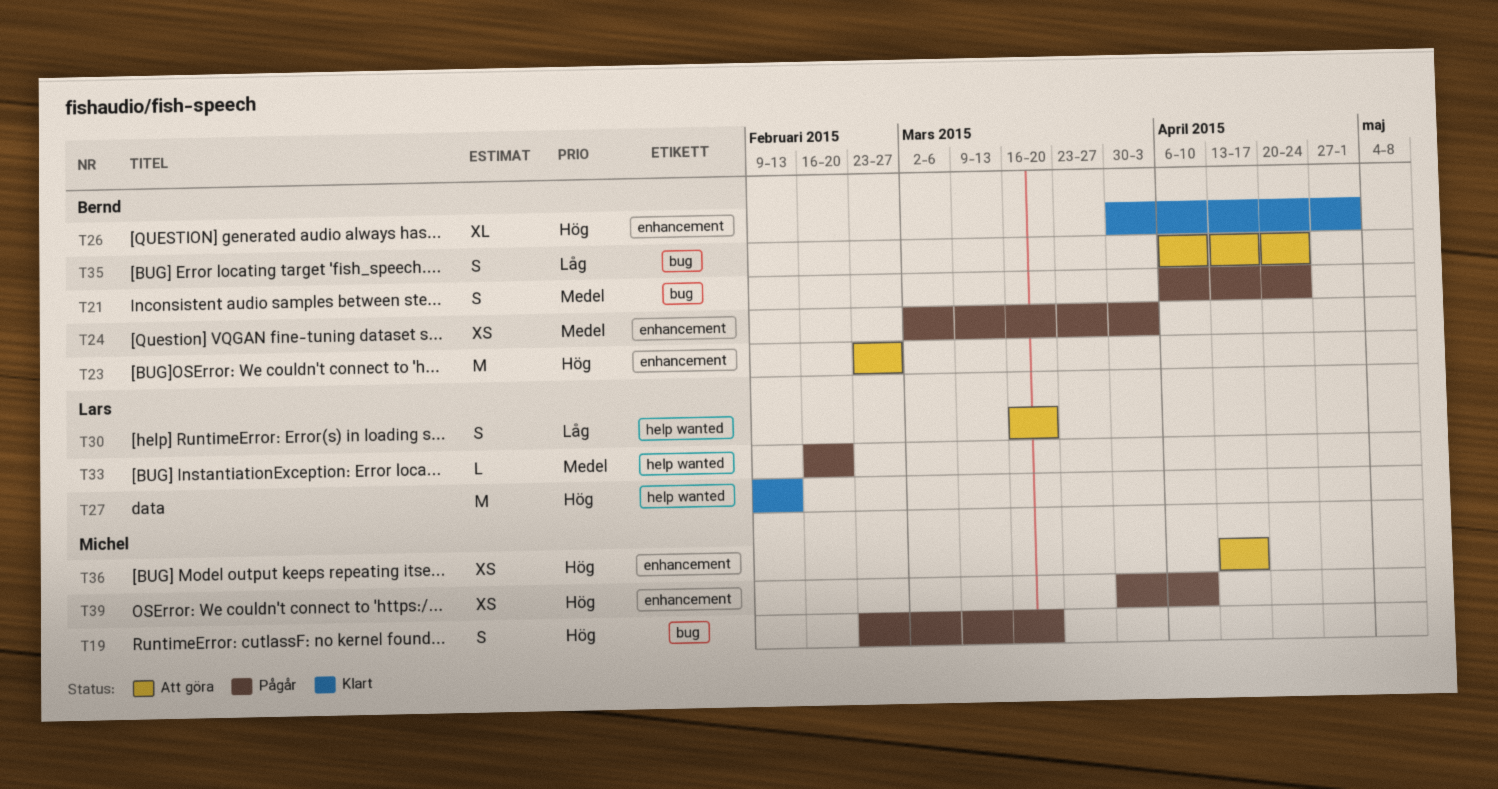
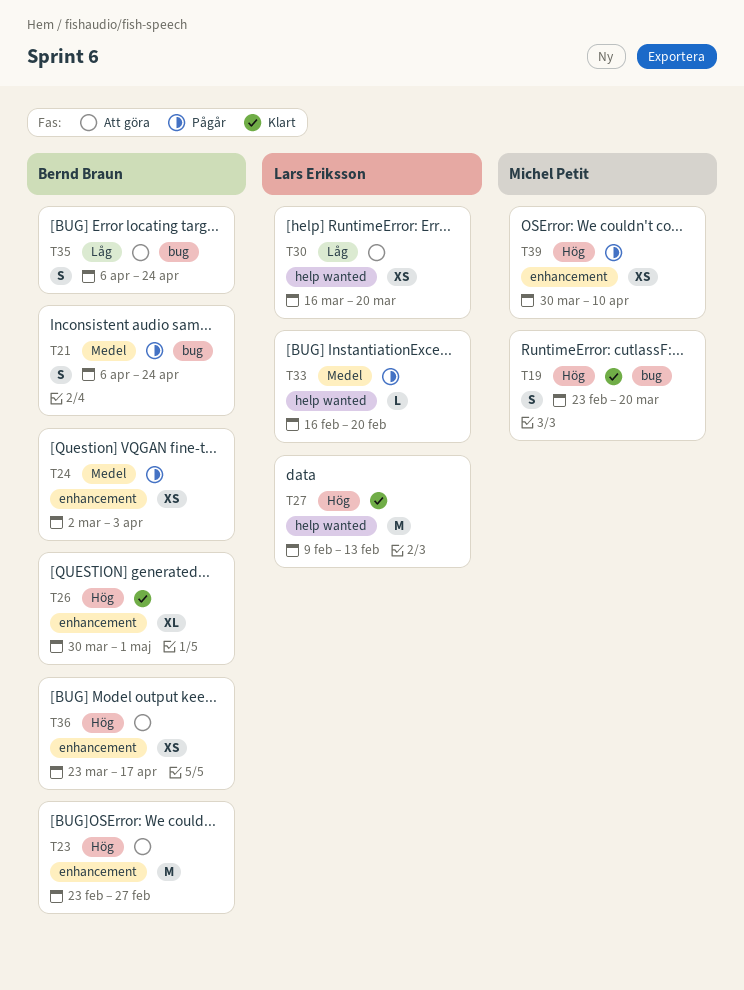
T19, status: Pågår -> Klart
T30, estimate: S -> XS
T36, owner: Michel Petit -> Bernd Braun
T36, start: Apr 13 -> Mar 23

